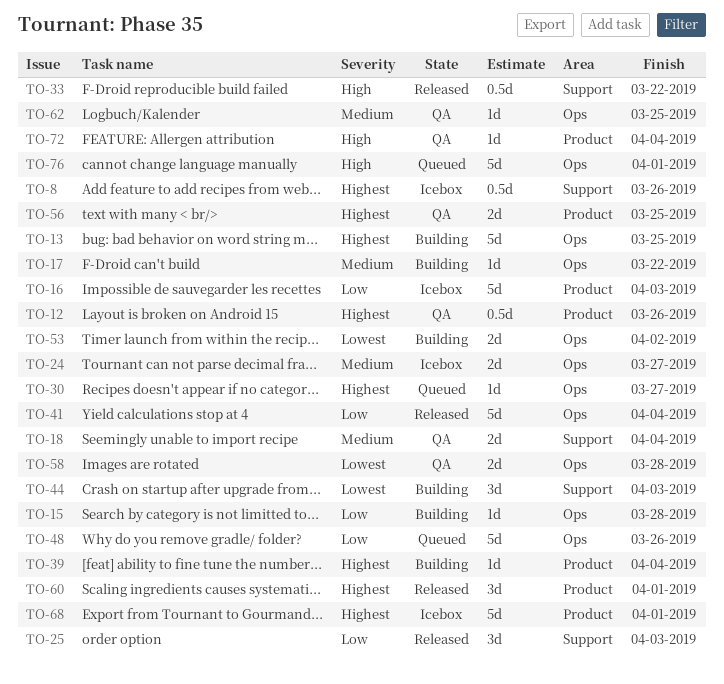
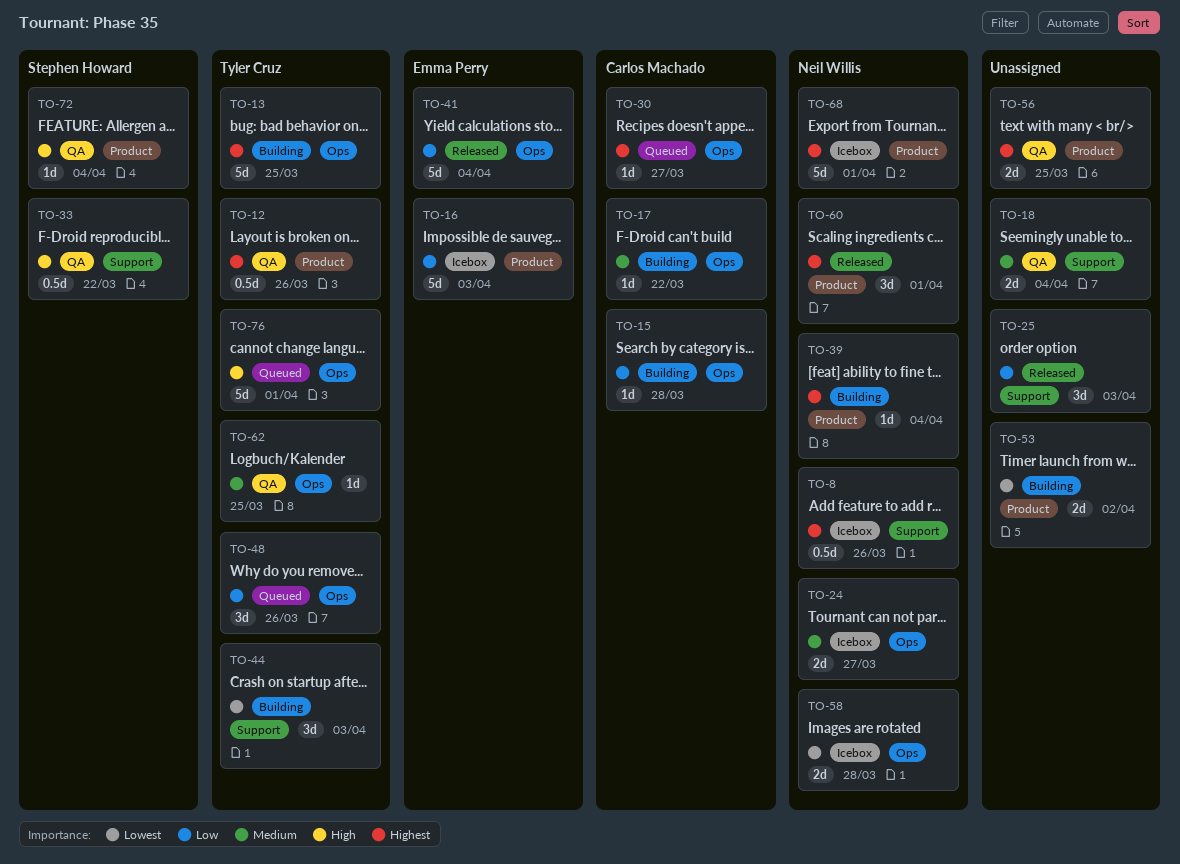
TO-33, status: Released -> QA
TO-48, estimate: 5d -> 3d
TO-53, label: Ops -> Product
TO-58, status: QA -> Icebox

